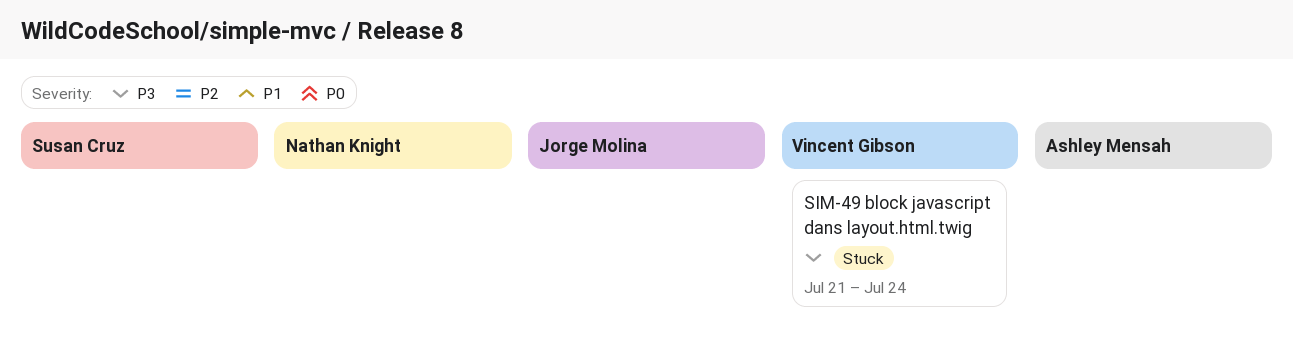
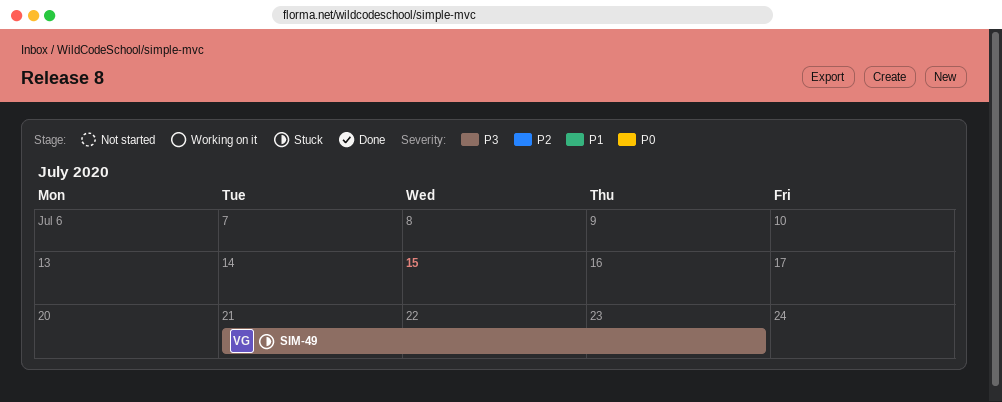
SIM-49, due: Jul 24 -> Jul 23

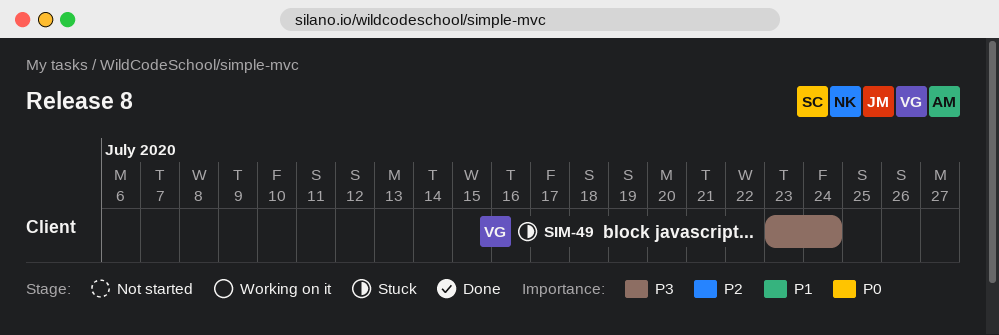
SIM-49, start: Jul 21 -> Jul 23
SIM-49, due: Jul 23 -> Jul 24

